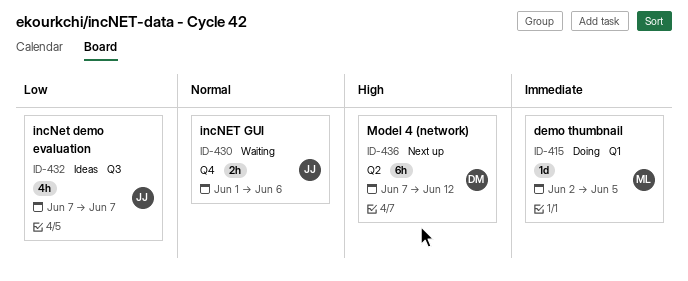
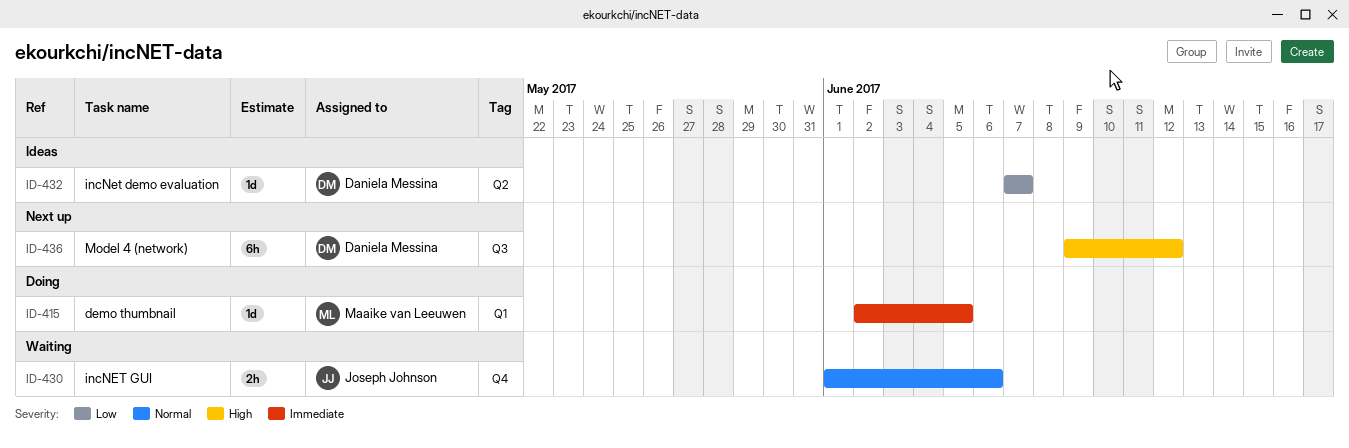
ID-432, owner: Joseph Johnson -> Daniela Messina
ID-432, label: Q3 -> Q2
ID-432, estimate: 4h -> 1d
ID-436, label: Q2 -> Q3
ID-436, start: Jun 7 -> Jun 9

